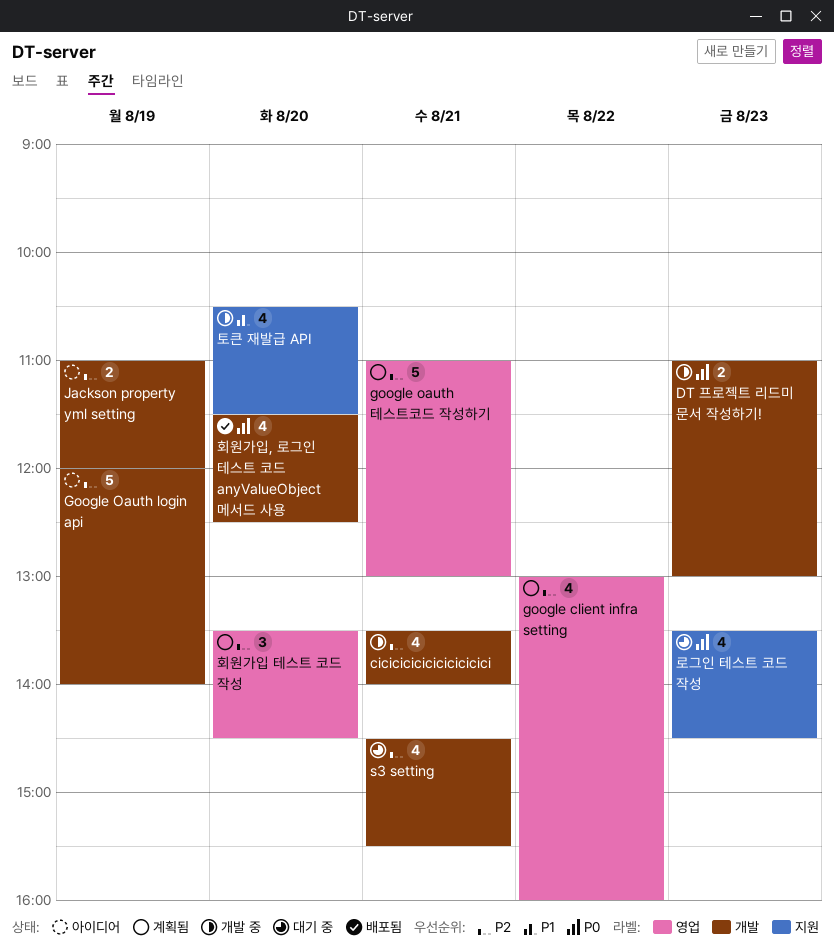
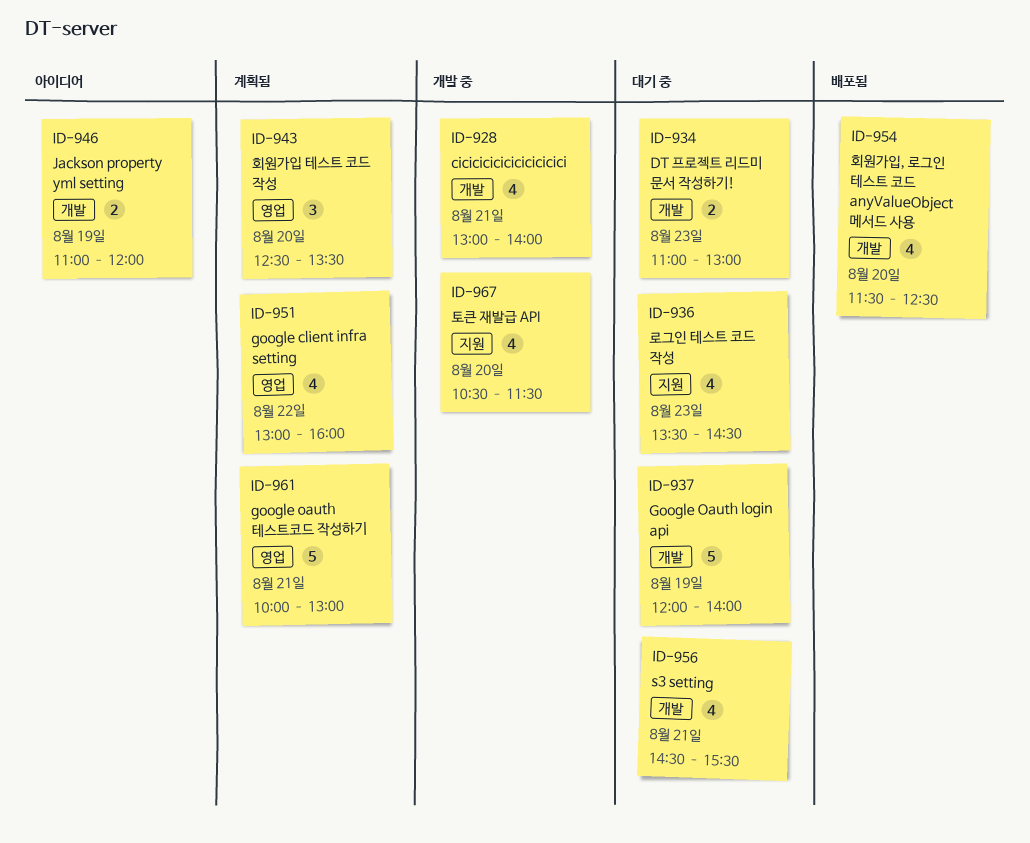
cicicicicicicicicicici, begins: 13:30 -> 13:00
DT 프로젝트 리드미 문서 작성하기!, status: 개발 중 -> 대기 중
Google Oauth login api, status: 아이디어 -> 대기 중
google oauth 테스트코드 작성하기, begins: 11:00 -> 10:00
회원가입 테스트 코드 작성, begins: 13:30 -> 12:30
회원가입 테스트 코드 작성, ends: 14:30 -> 13:30

